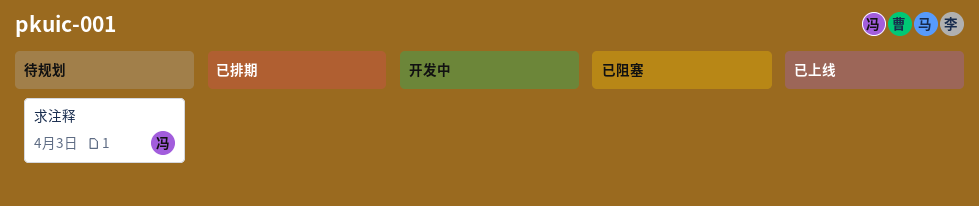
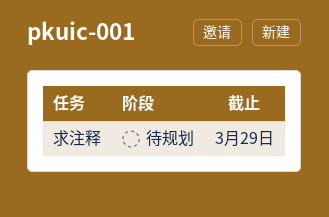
求注释, due: Apr 3 -> Mar 29

